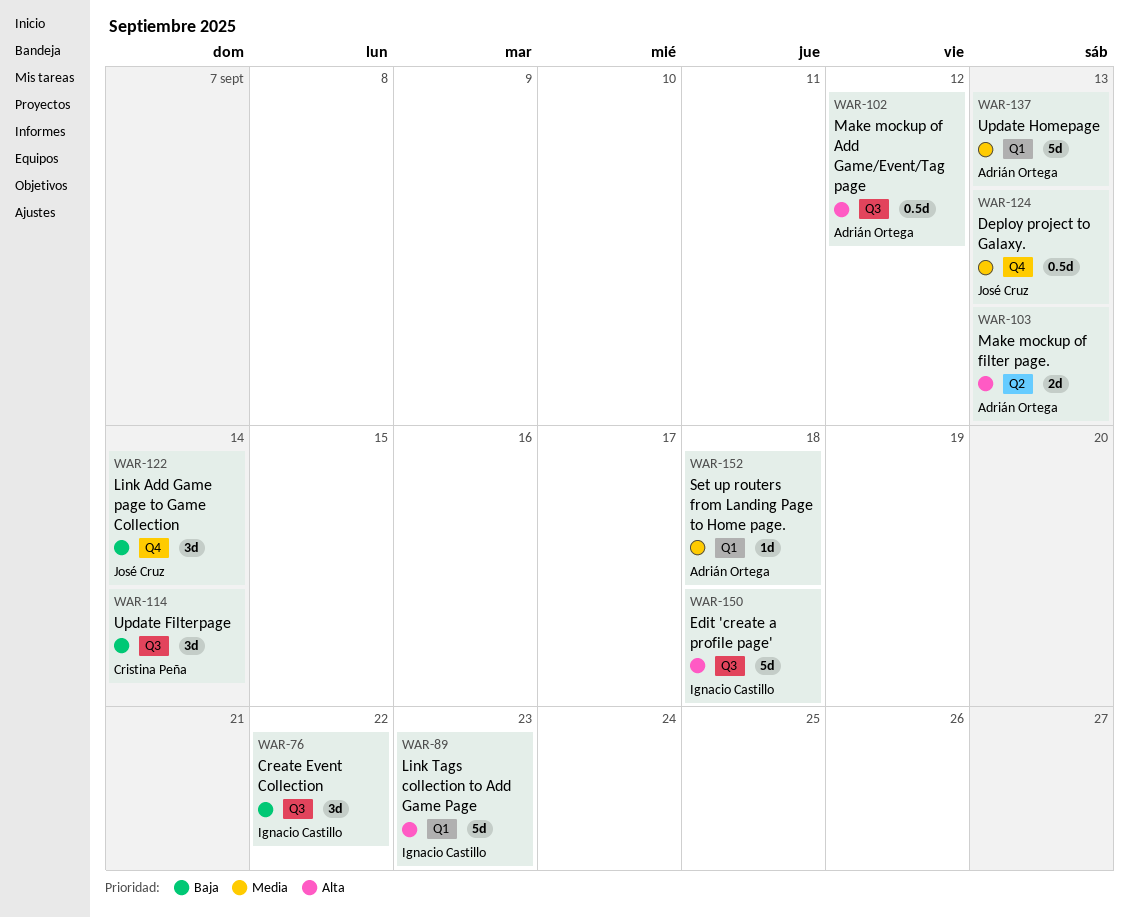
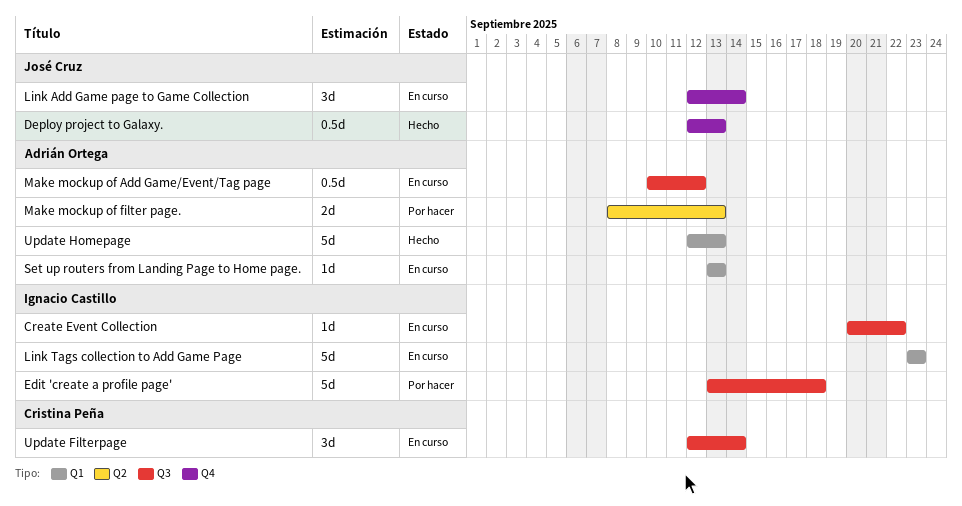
Create Event Collection, estimate: 3d -> 1d
Set up routers from Landing Page to Home page., due: Sep 18 -> Sep 13

